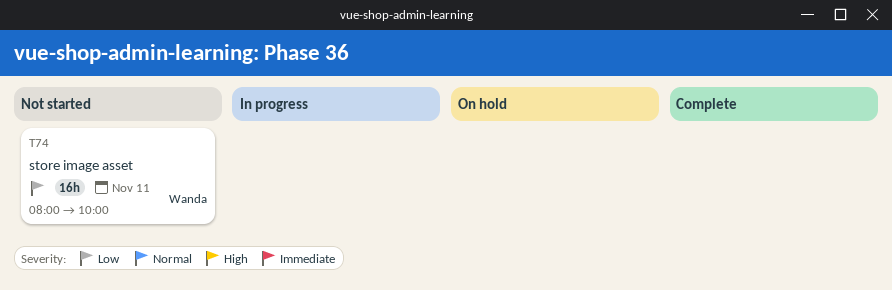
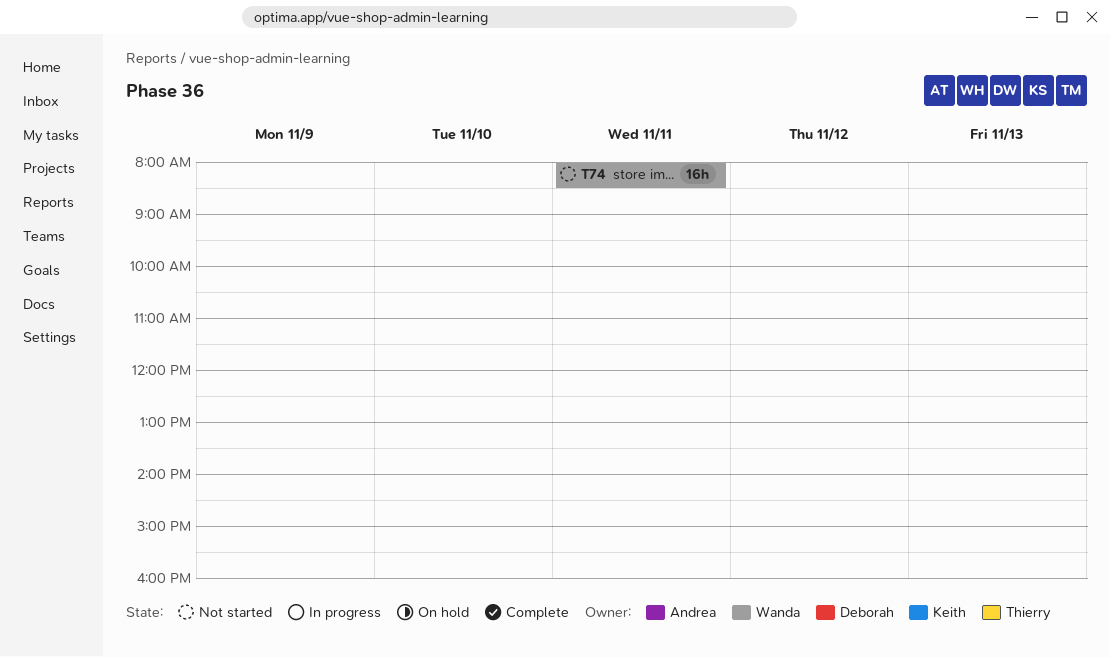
T74, ends: 10:00 -> 08:30

